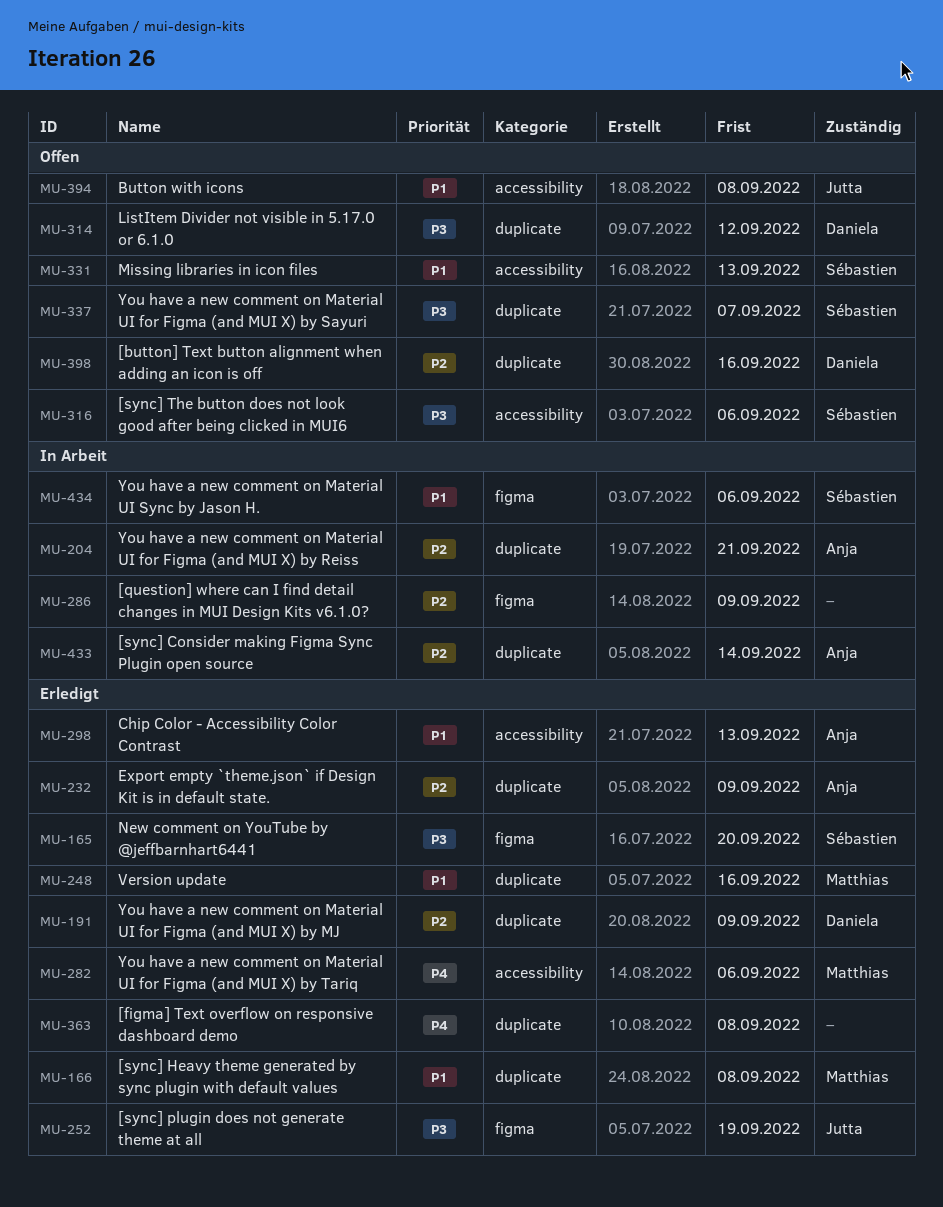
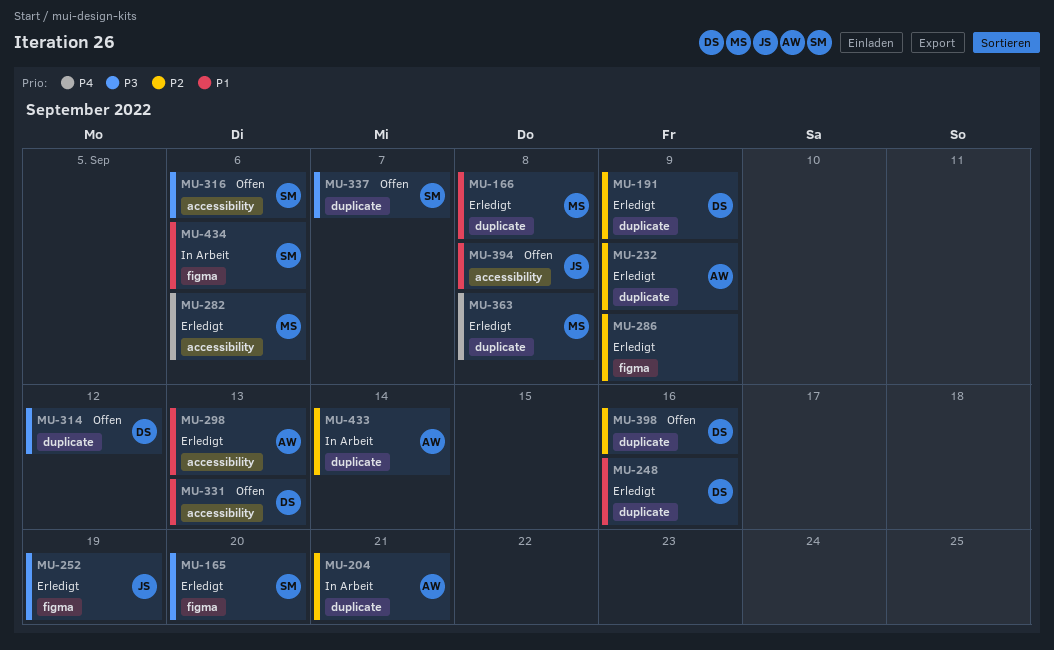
MU-248, owner: Matthias -> Daniela
MU-286, status: In Arbeit -> Erledigt
MU-331, owner: Sébastien -> Daniela
MU-363, owner: none -> Matthias

